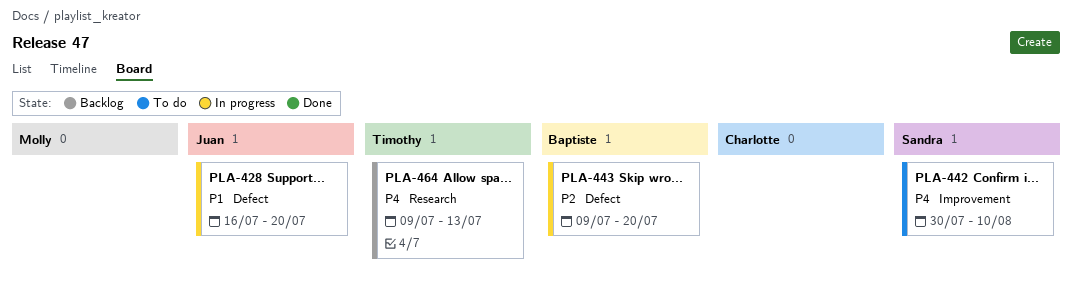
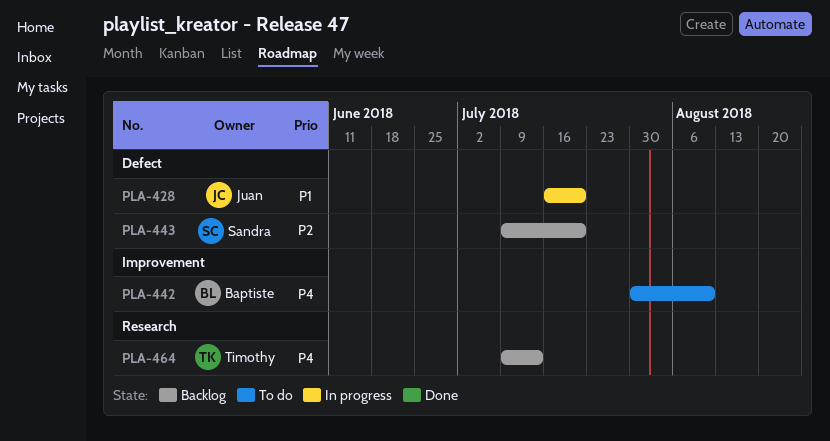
PLA-442, owner: Sandra -> Baptiste
PLA-443, status: In progress -> Backlog
PLA-443, owner: Baptiste -> Sandra

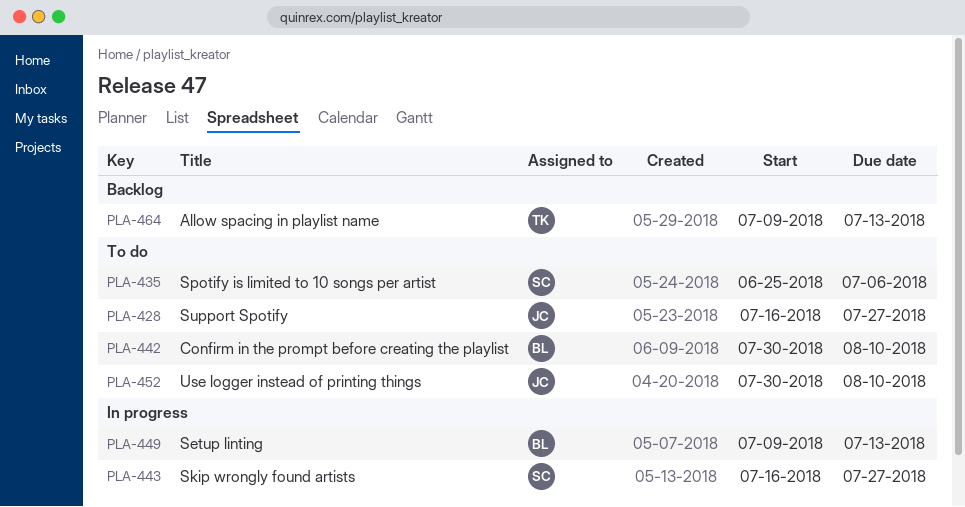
PLA-428, status: In progress -> To do
PLA-428, due: Jul 20 -> Jul 27
PLA-435: none -> present
PLA-443, status: Backlog -> In progress
PLA-443, start: Jul 9 -> Jul 16
PLA-443, due: Jul 20 -> Jul 27
PLA-449: none -> present
PLA-452: none -> present

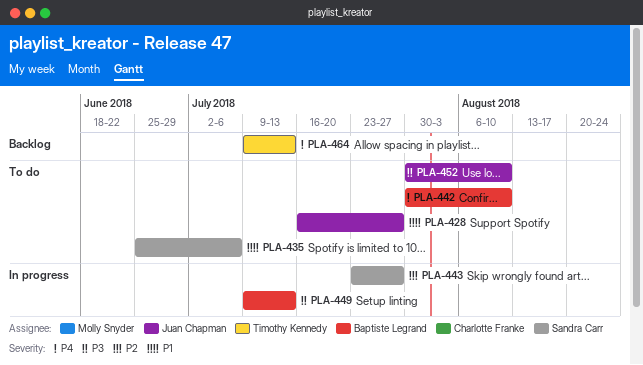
PLA-443, start: Jul 16 -> Jul 23

